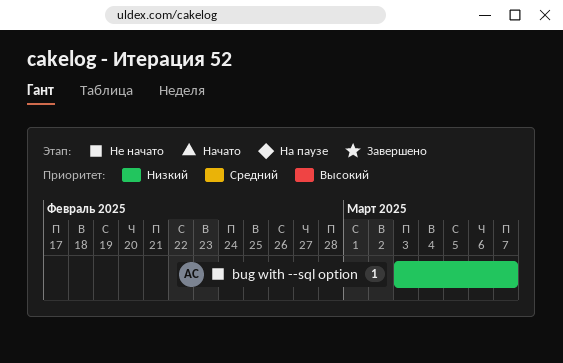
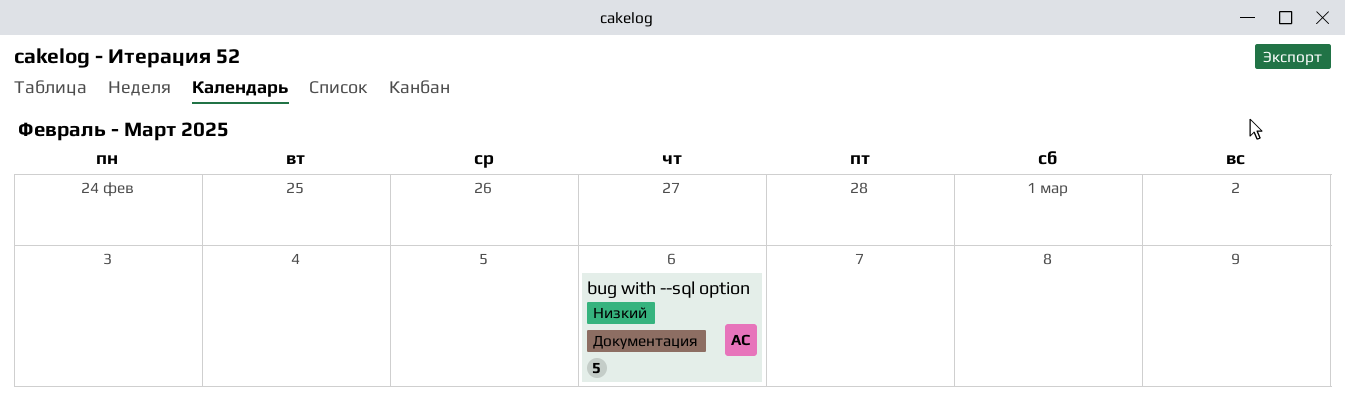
bug with --sql option, estimate: 1 -> 5
bug with --sql option, due: Mar 7 -> Mar 6

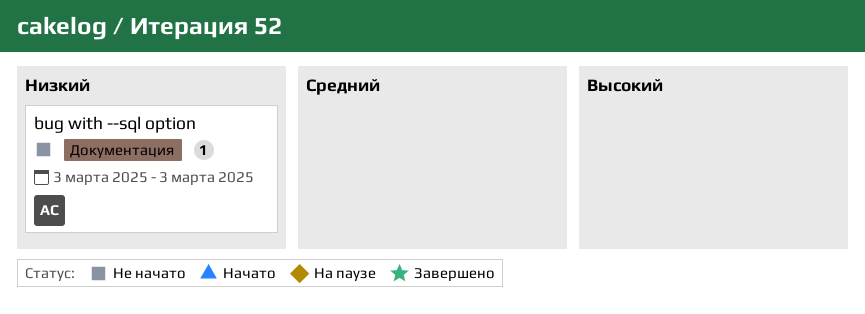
bug with --sql option, estimate: 5 -> 1
bug with --sql option, due: Mar 6 -> Mar 3

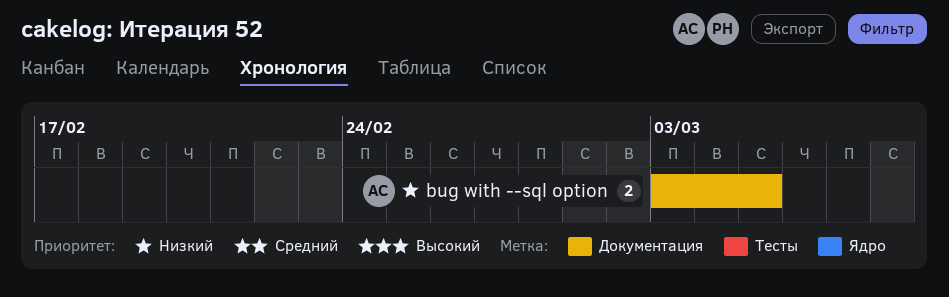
bug with --sql option, estimate: 1 -> 2
bug with --sql option, due: Mar 3 -> Mar 5

